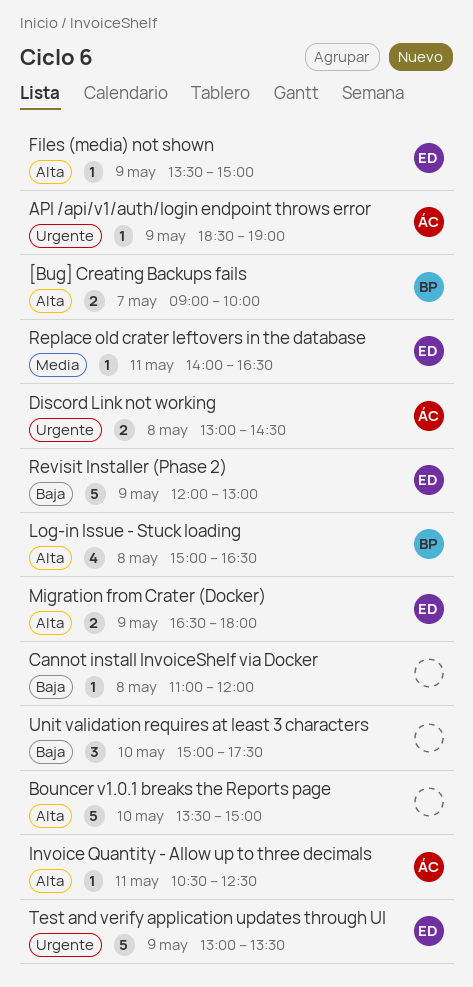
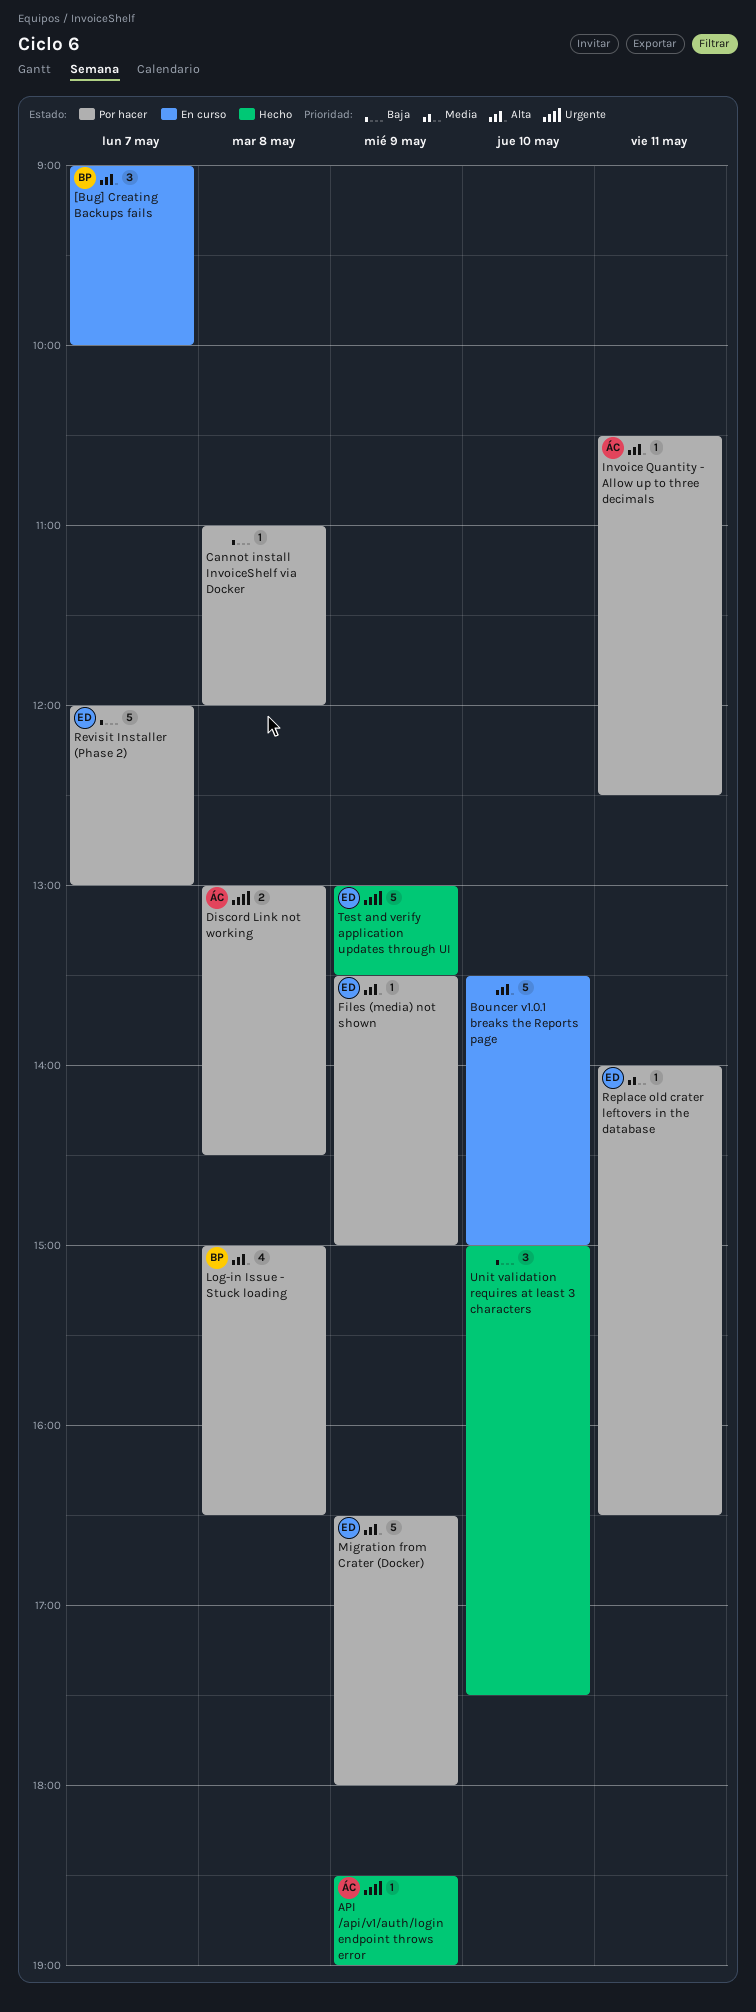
[Bug] Creating Backups fails, estimate: 2 -> 3
Migration from Crater (Docker), estimate: 2 -> 5
Revisit Installer (Phase 2), day: May 9 -> May 7

